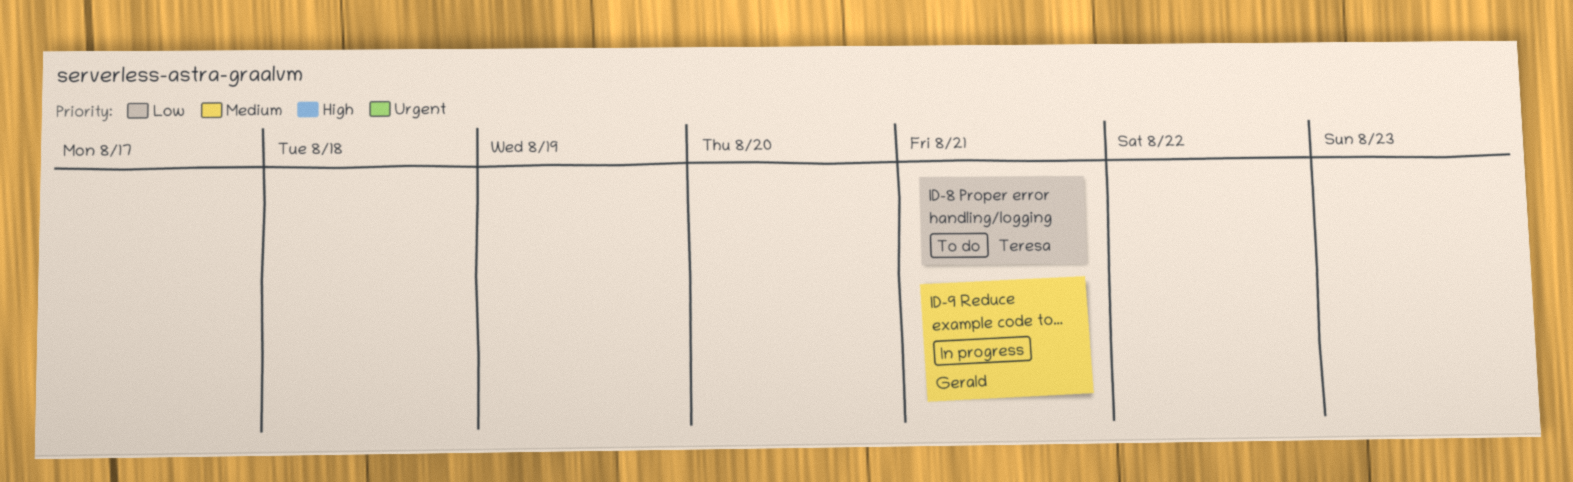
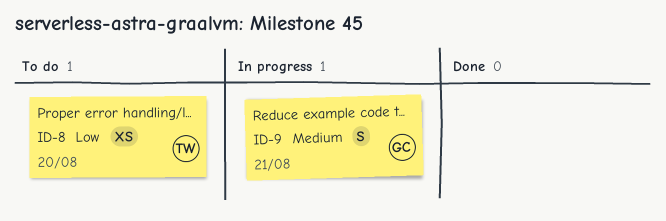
ID-8, due: Aug 21 -> Aug 20

